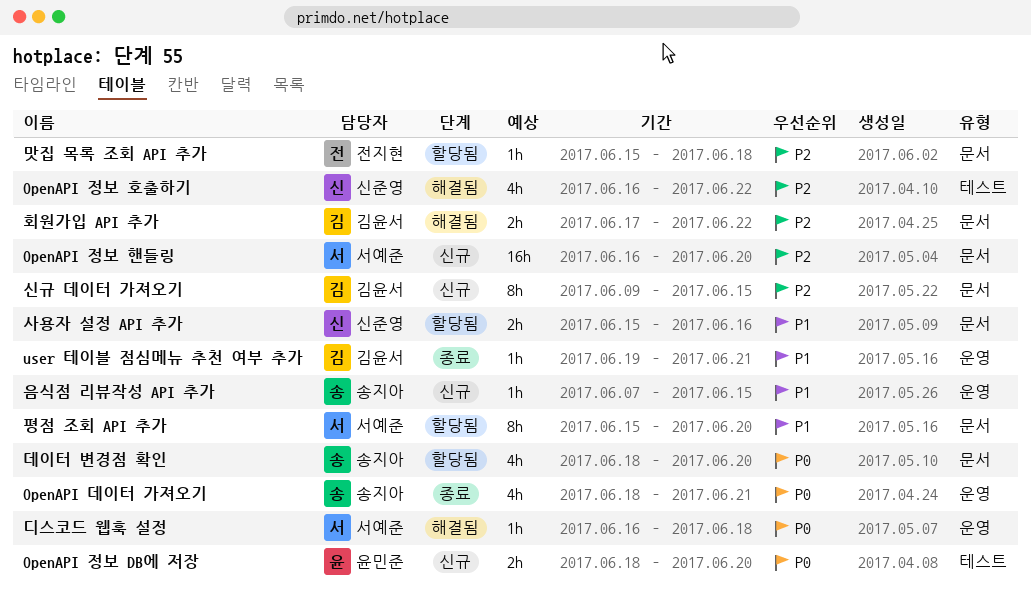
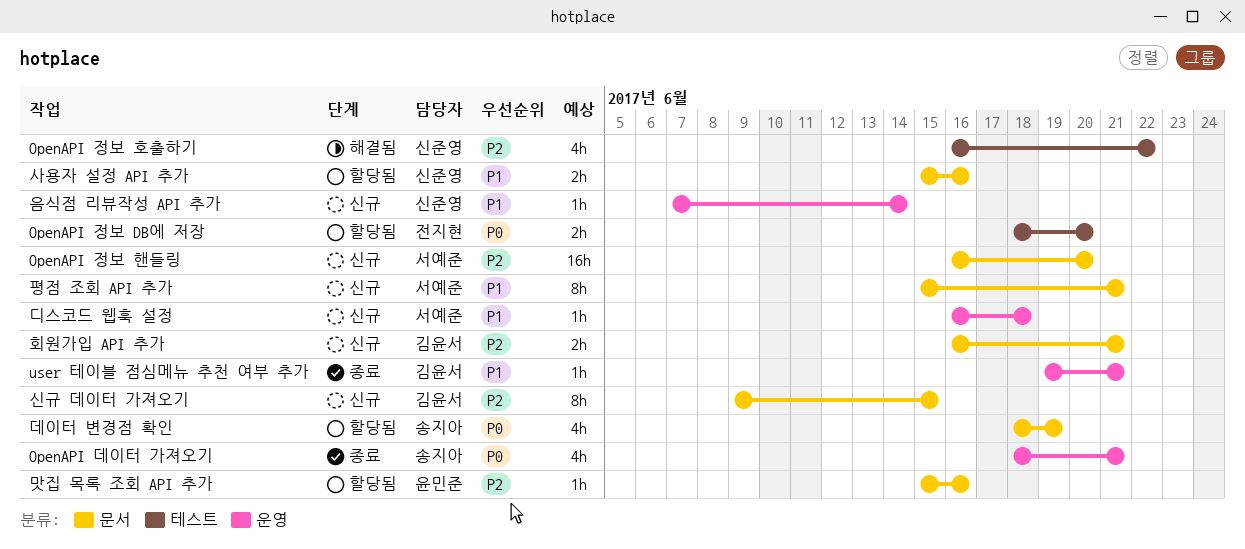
OpenAPI 정보 DB에 저장, status: 신규 -> 할당됨
OpenAPI 정보 DB에 저장, owner: 윤민준 -> 전지현
데이터 변경점 확인, due: Jun 20 -> Jun 19
디스코드 웹훅 설정, status: 해결됨 -> 신규
디스코드 웹훅 설정, priority: P0 -> P1
맛집 목록 조회 API 추가, owner: 전지현 -> 윤민준
맛집 목록 조회 API 추가, due: Jun 18 -> Jun 16
음식점 리뷰작성 API 추가, owner: 송지아 -> 신준영
음식점 리뷰작성 API 추가, due: Jun 15 -> Jun 14
평점 조회 API 추가, status: 할당됨 -> 신규
평점 조회 API 추가, due: Jun 20 -> Jun 21
회원가입 API 추가, status: 해결됨 -> 신규
회원가입 API 추가, start: Jun 17 -> Jun 16
회원가입 API 추가, due: Jun 22 -> Jun 21

